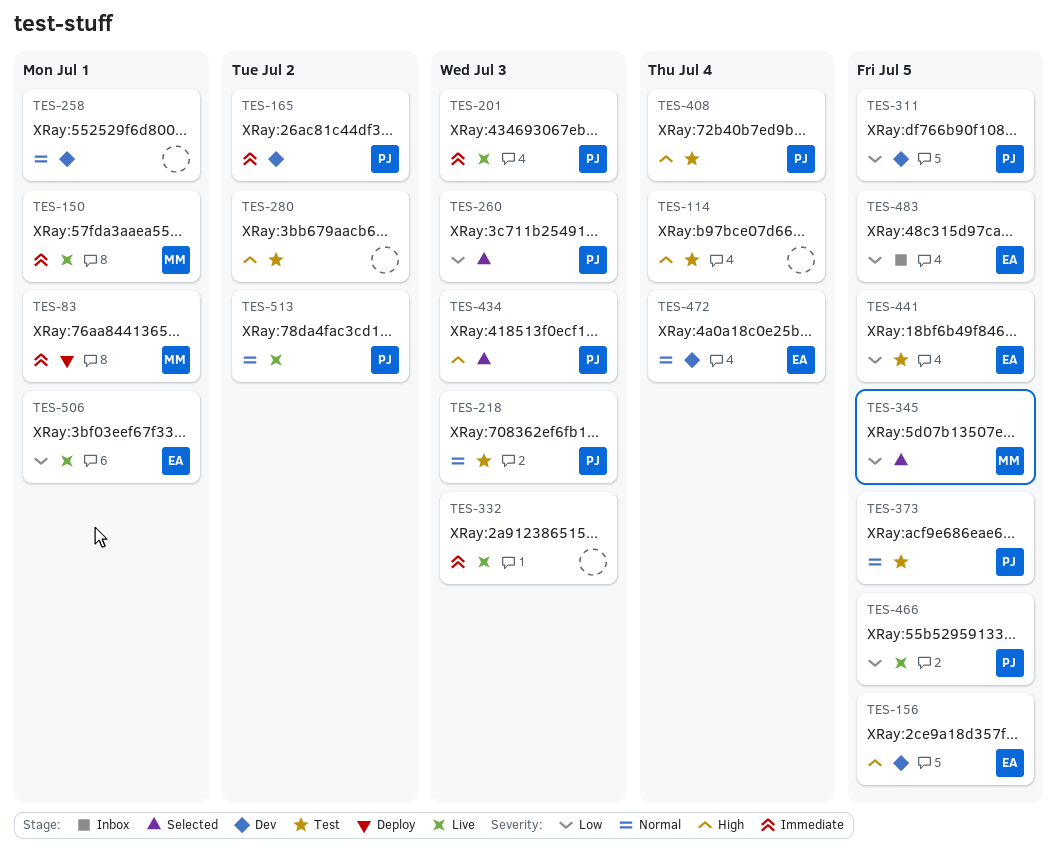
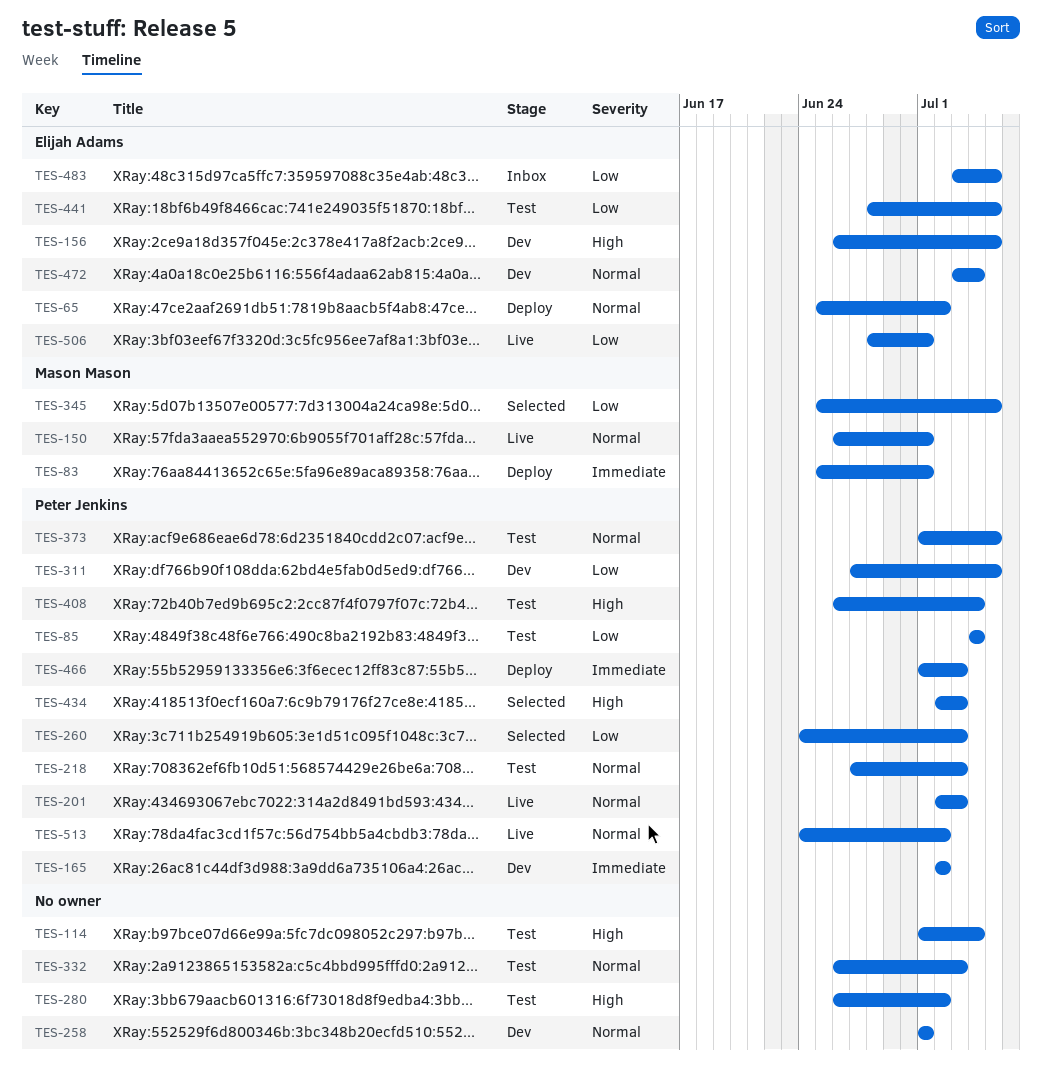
TES-65: none -> present
TES-85: none -> present
TES-150, priority: Immediate -> Normal
TES-201, priority: Immediate -> Normal
TES-332, status: Live -> Test
TES-332, priority: Immediate -> Normal
TES-466, status: Live -> Deploy
TES-466, priority: Low -> Immediate
TES-466, due: Jul 5 -> Jul 3

